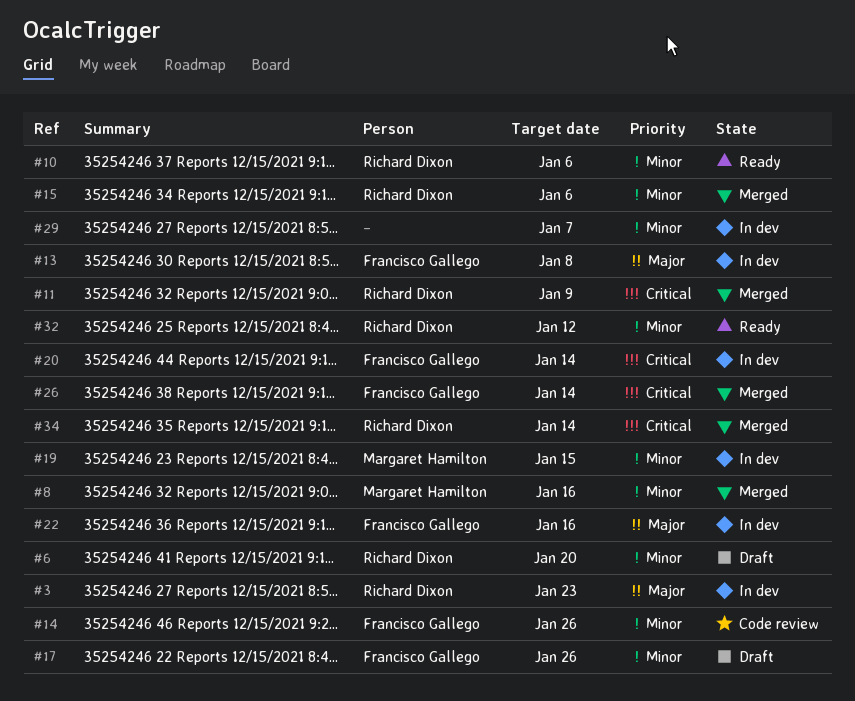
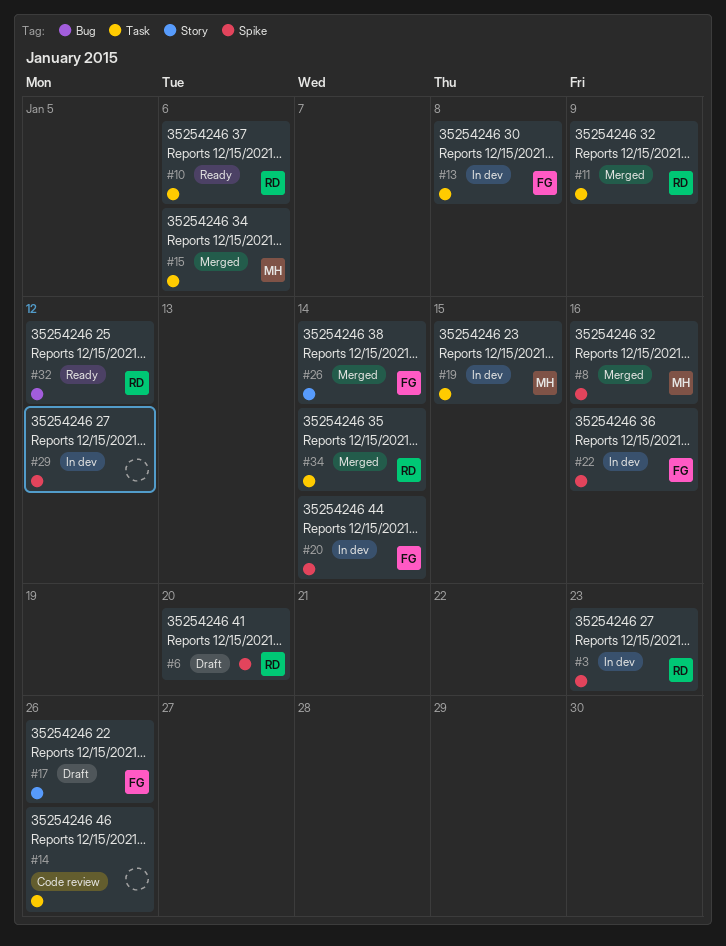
#14, owner: Francisco Gallego -> none
#15, owner: Richard Dixon -> Margaret Hamilton
#29, due: Jan 7 -> Jan 12

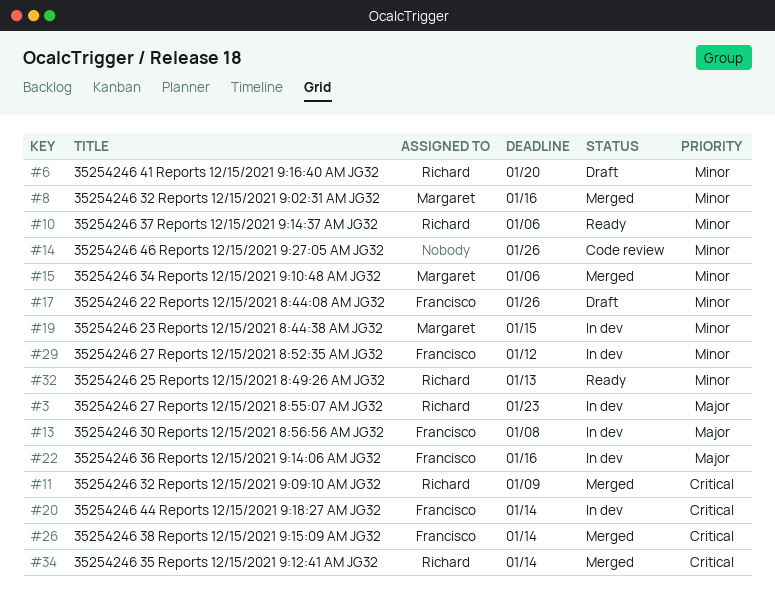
#29, owner: none -> Francisco
#32, due: Jan 12 -> Jan 13

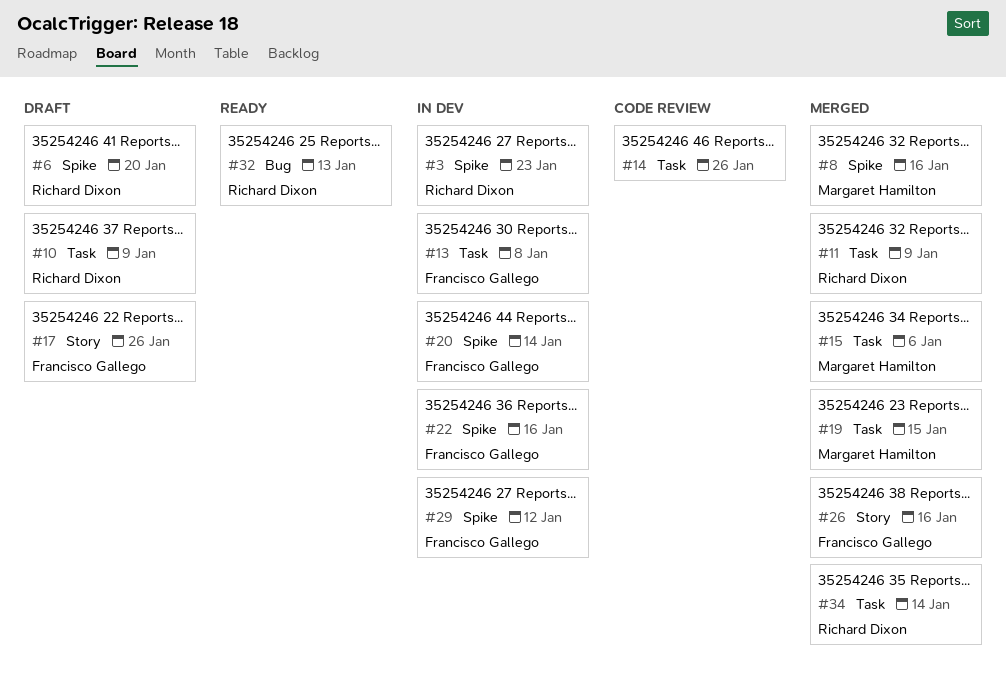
#10, status: Ready -> Draft
#10, due: Jan 6 -> Jan 9
#19, status: In dev -> Merged
#26, due: Jan 14 -> Jan 16

